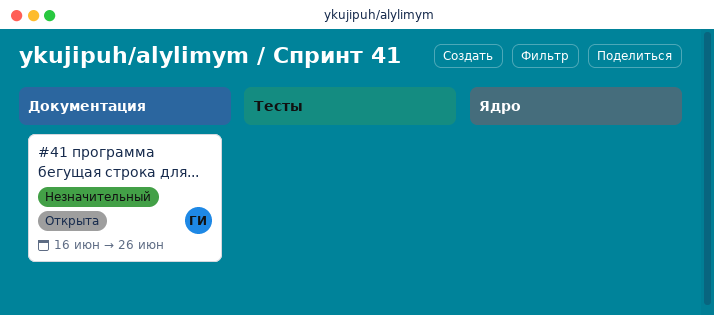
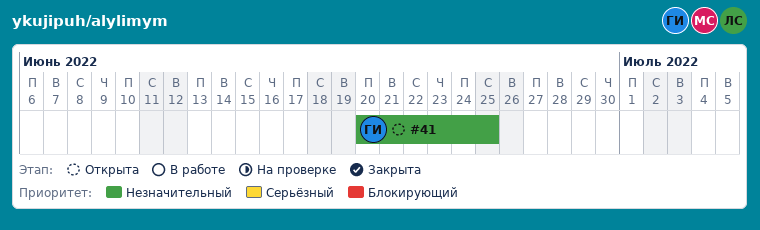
#41, start: Jun 16 -> Jun 20
#41, due: Jun 26 -> Jun 25

